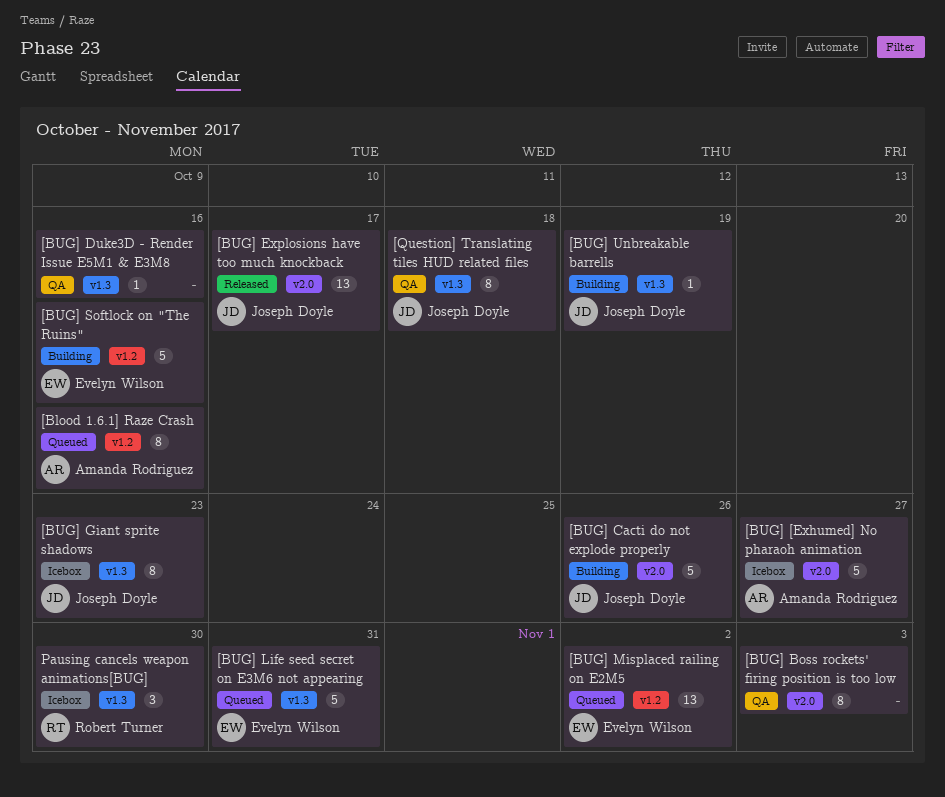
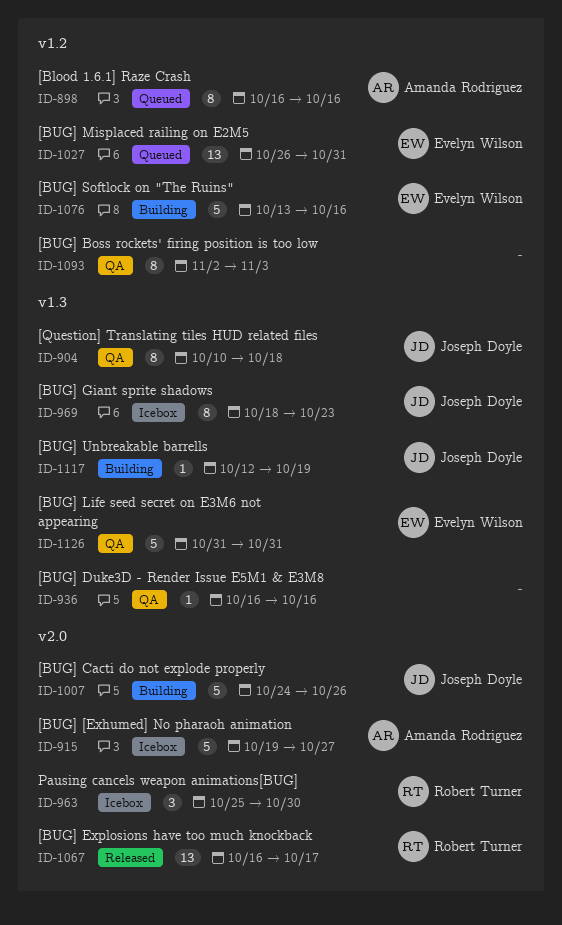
[BUG] Boss rockets' firing position is too low, label: v2.0 -> v1.2
[BUG] Explosions have too much knockback, owner: Joseph Doyle -> Robert Turner
[BUG] Life seed secret on E3M6 not appearing, status: Queued -> QA
[BUG] Misplaced railing on E2M5, due: Nov 2 -> Oct 31
Pausing cancels weapon animations[BUG], label: v1.3 -> v2.0

